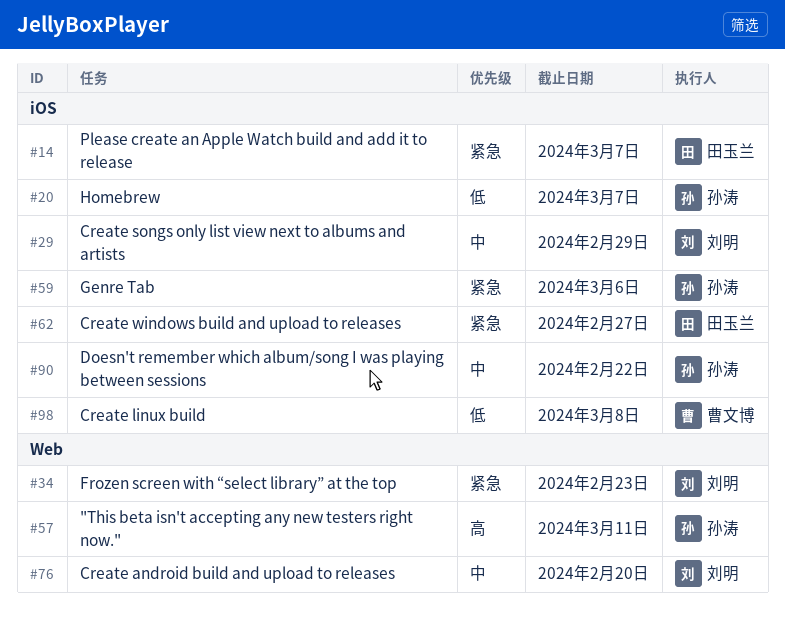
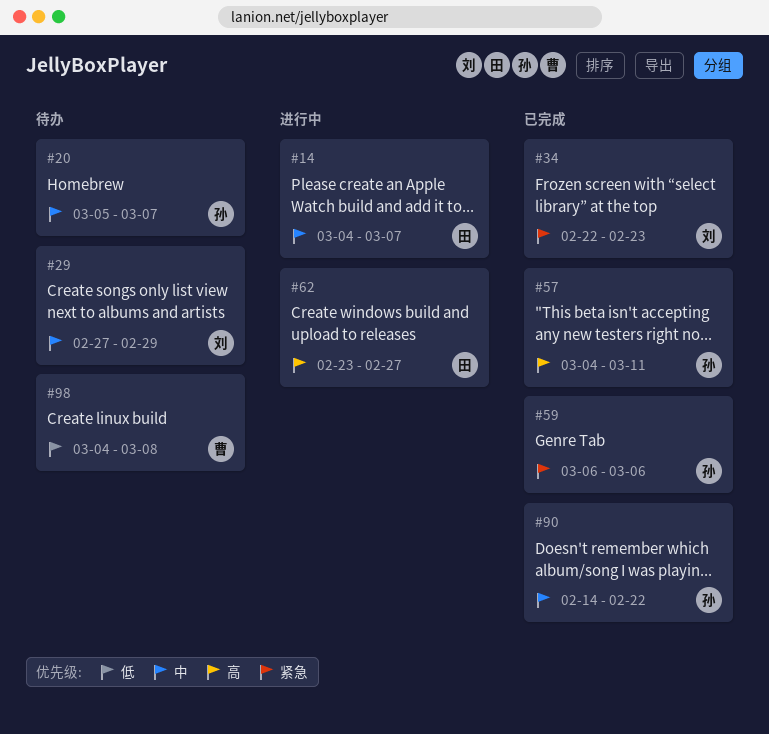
#14, priority: 紧急 -> 中
#20, priority: 低 -> 中
#62, priority: 紧急 -> 高
#76: present -> none

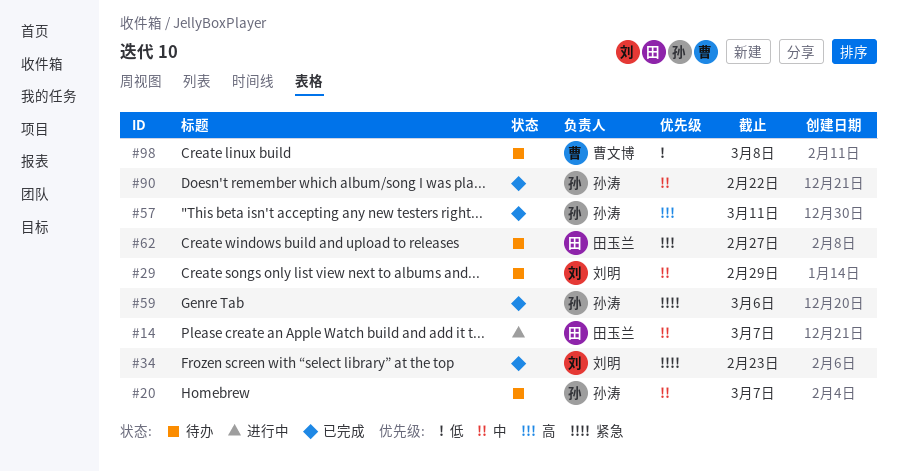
#62, status: 进行中 -> 待办

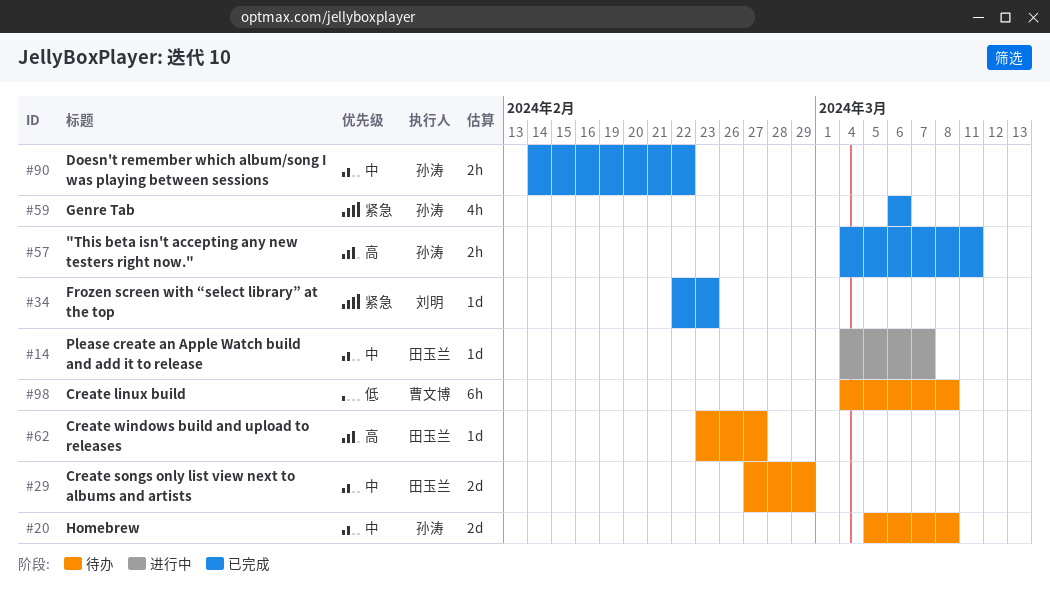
#20, due: Mar 7 -> Mar 8
#29, owner: 刘明 -> 田玉兰

